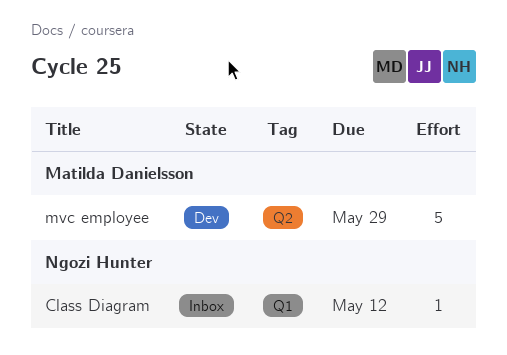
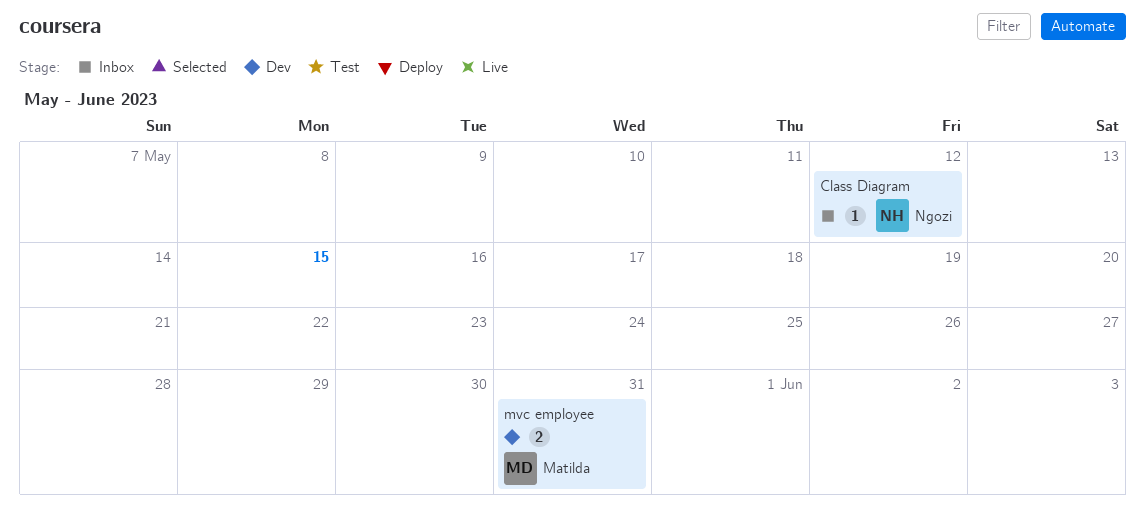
mvc employee, estimate: 5 -> 2
mvc employee, due: May 29 -> May 31

